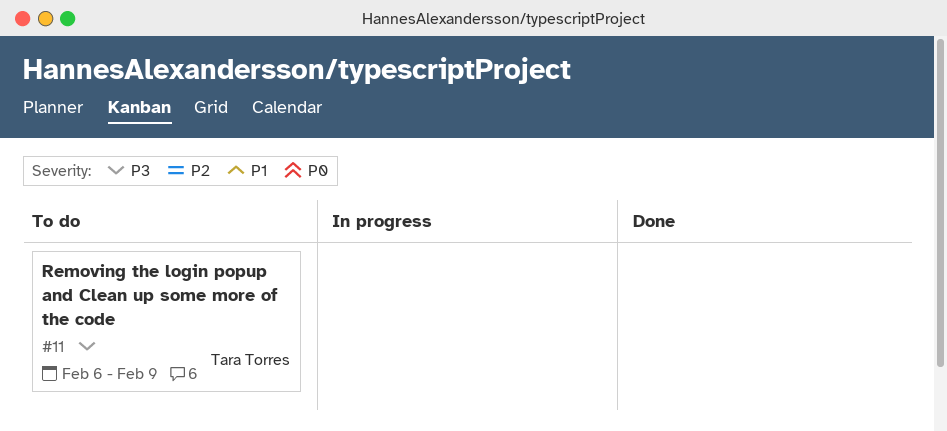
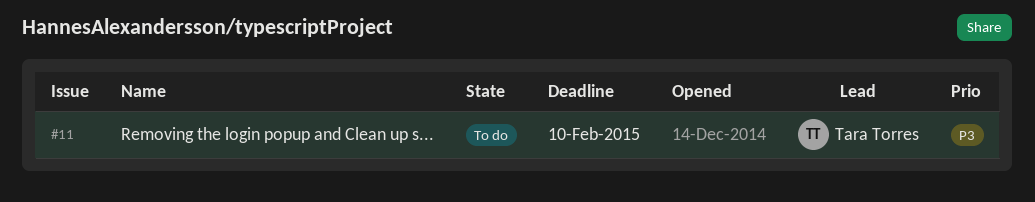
#11, due: Feb 9 -> Feb 10

